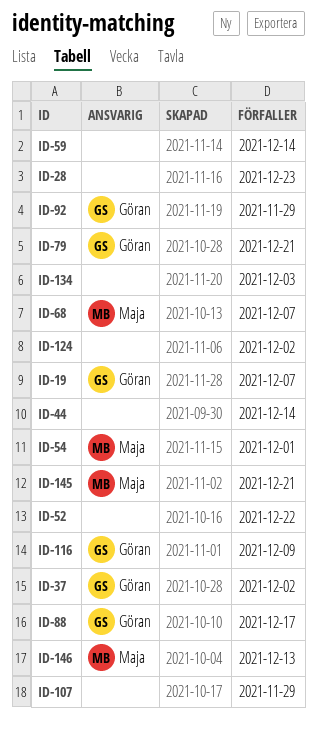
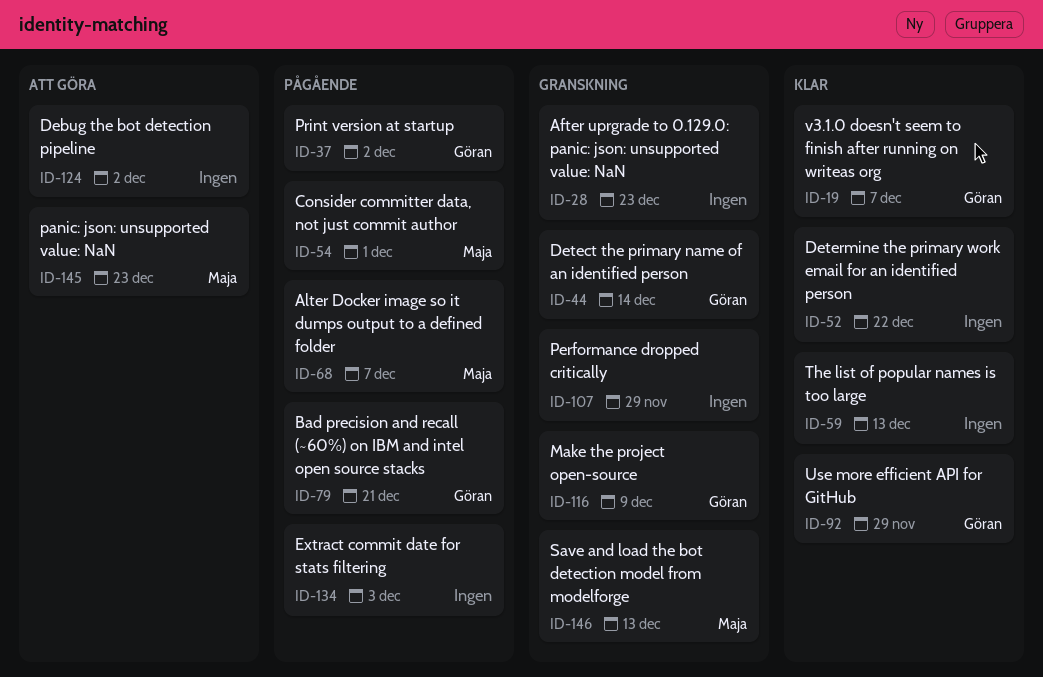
ID-44, owner: none -> Göran
ID-59, due: Dec 14 -> Dec 13
ID-88: present -> none
ID-145, due: Dec 21 -> Dec 23

